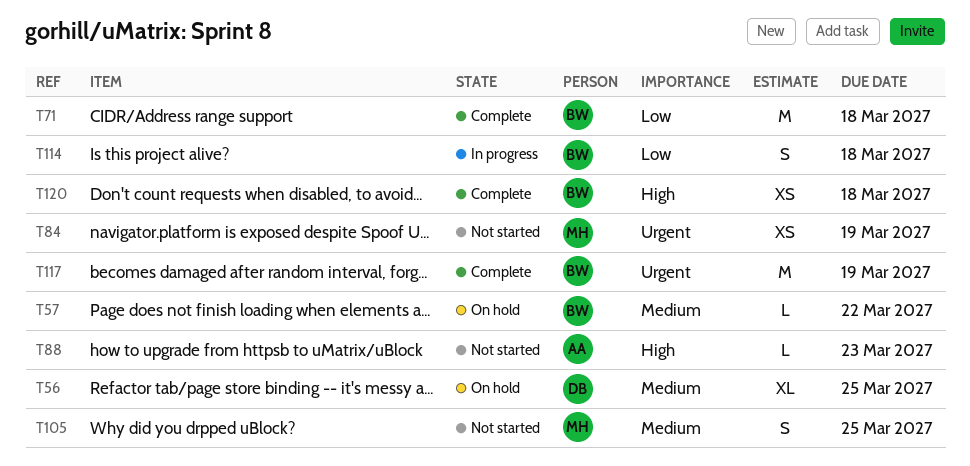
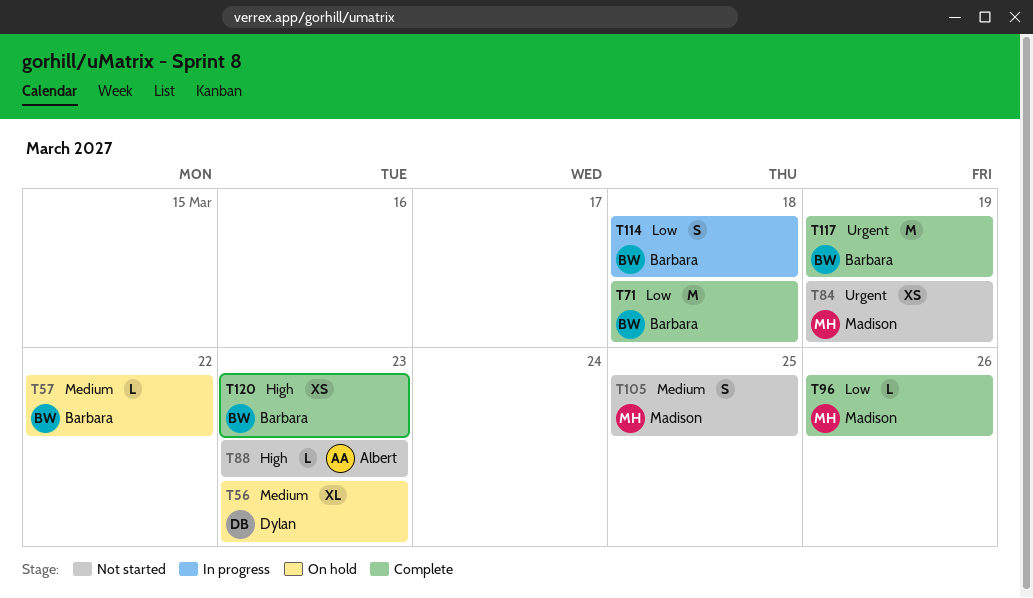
T56, due: Mar 25 -> Mar 23
T96: none -> present
T120, due: Mar 18 -> Mar 23

